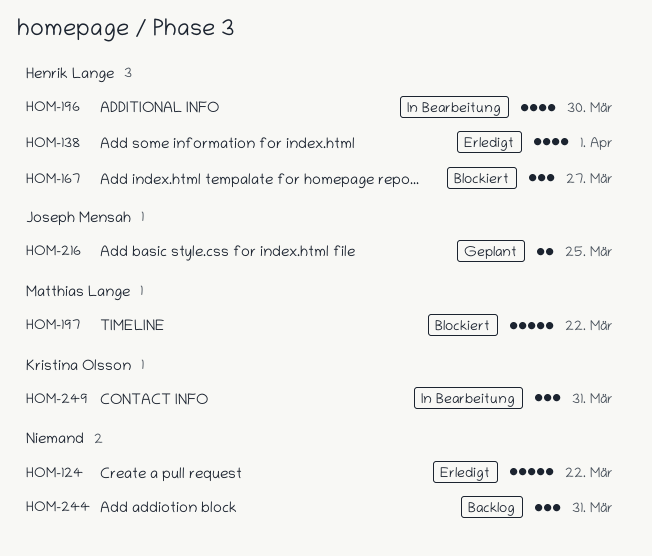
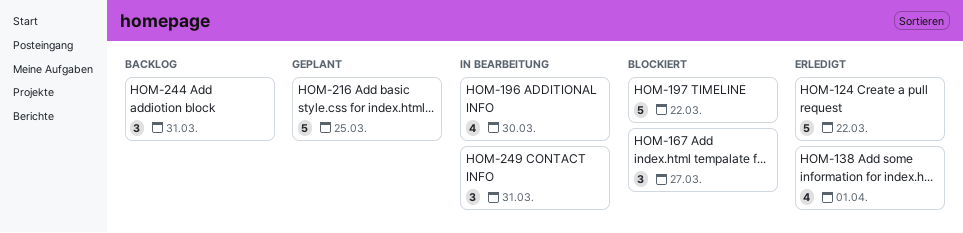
HOM-216, estimate: 2 -> 5

